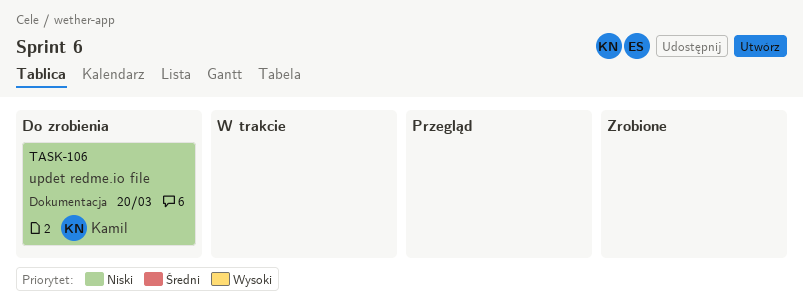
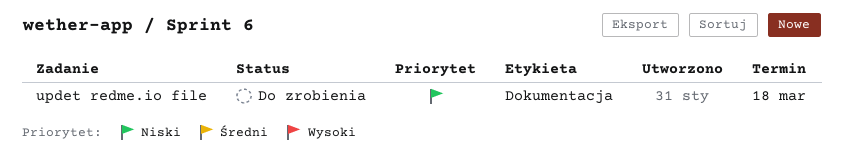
updet redme.io file, due: Mar 20 -> Mar 18

